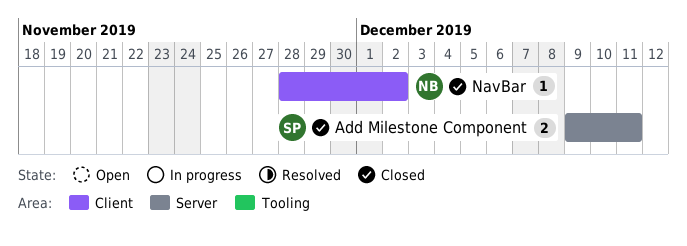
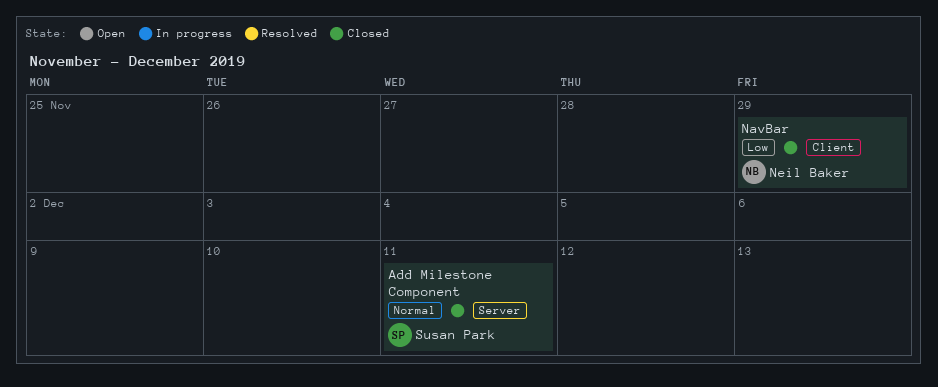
NavBar, due: Dec 2 -> Nov 29

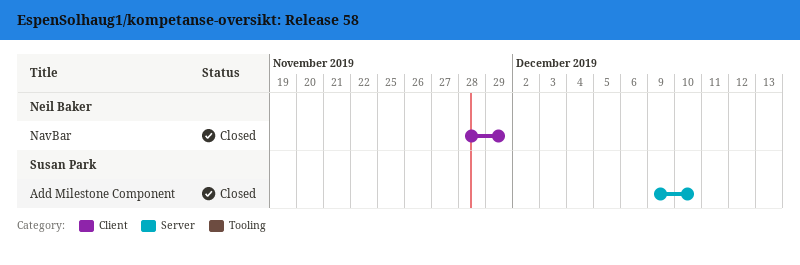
Add Milestone Component, due: Dec 11 -> Dec 10

